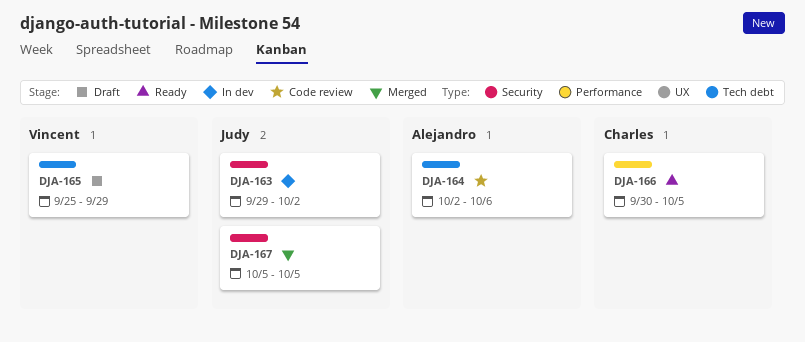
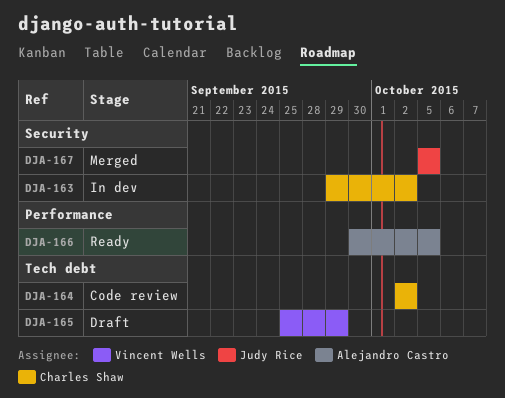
DJA-163, owner: Judy Rice -> Charles Shaw
DJA-164, owner: Alejandro Castro -> Charles Shaw
DJA-164, due: Oct 6 -> Oct 2
DJA-166, owner: Charles Shaw -> Alejandro Castro

